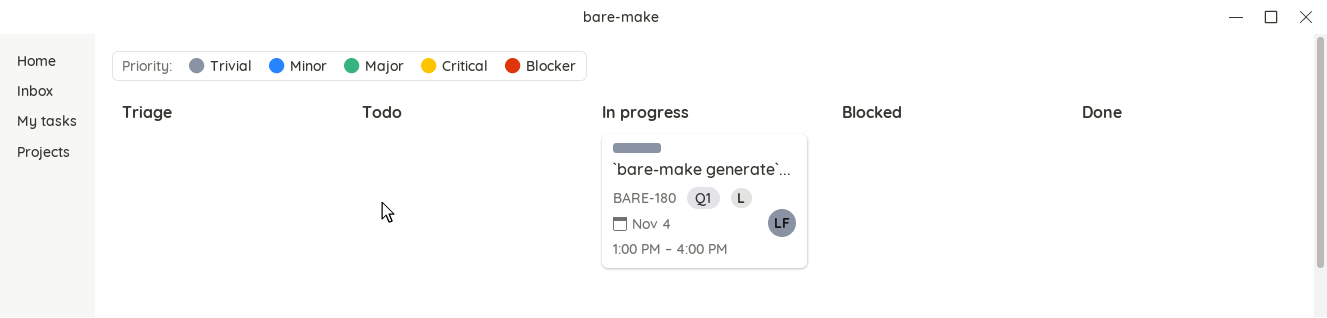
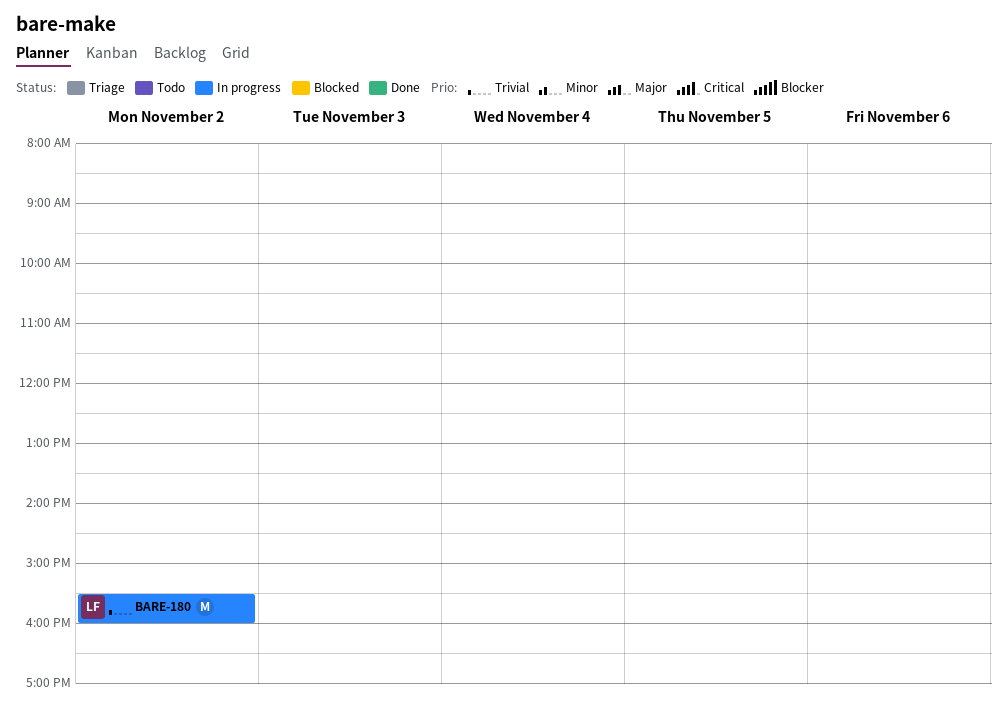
BARE-180, estimate: L -> M
BARE-180, day: Nov 4 -> Nov 2
BARE-180, begins: 13:00 -> 15:30

